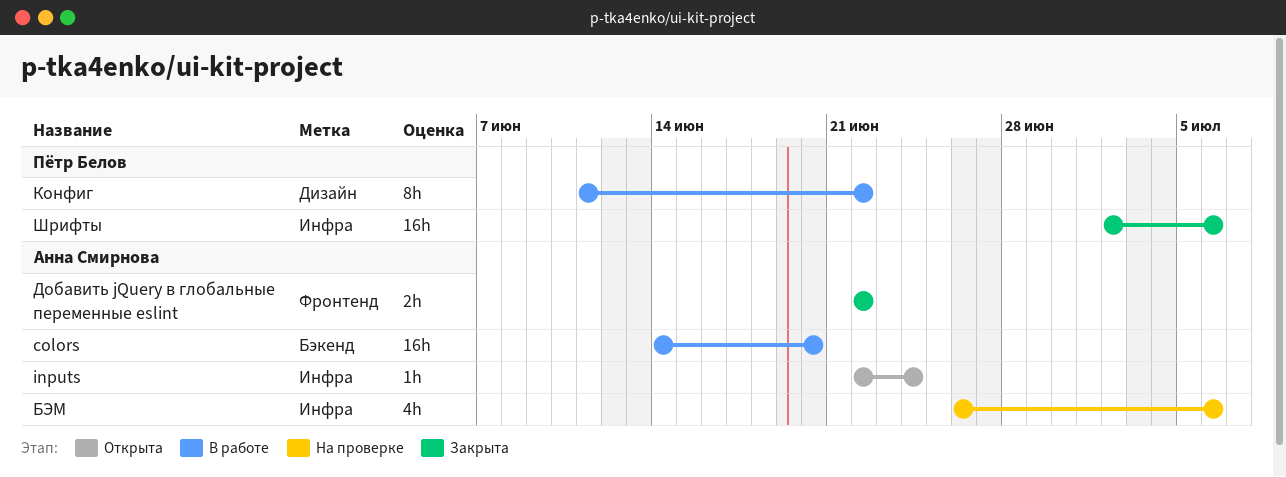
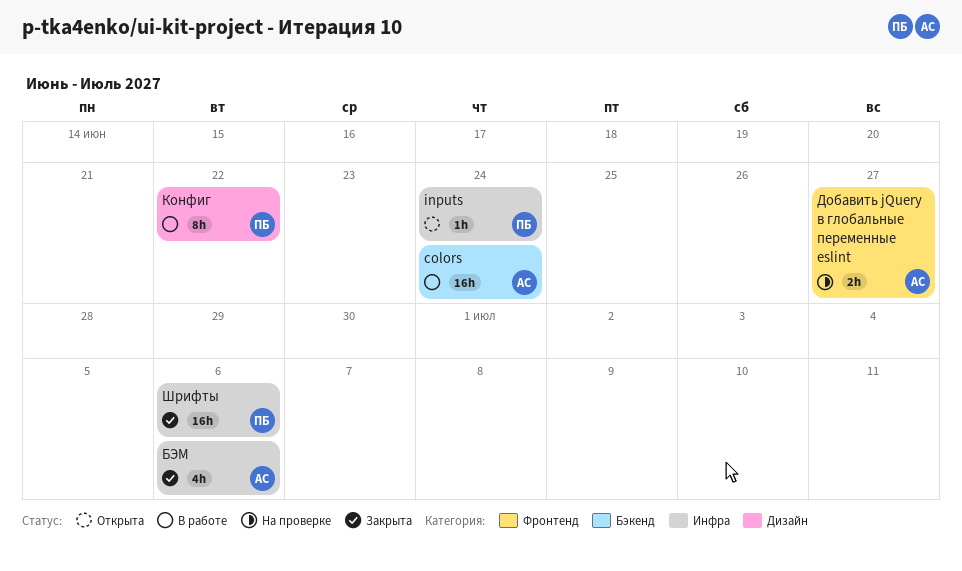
colors, due: Jun 20 -> Jun 24
inputs, owner: Анна Смирнова -> Пётр Белов
БЭМ, status: На проверке -> Закрыта
Добавить jQuery в глобальные переменные eslint, status: Закрыта -> На проверке
Добавить jQuery в глобальные переменные eslint, due: Jun 22 -> Jun 27

